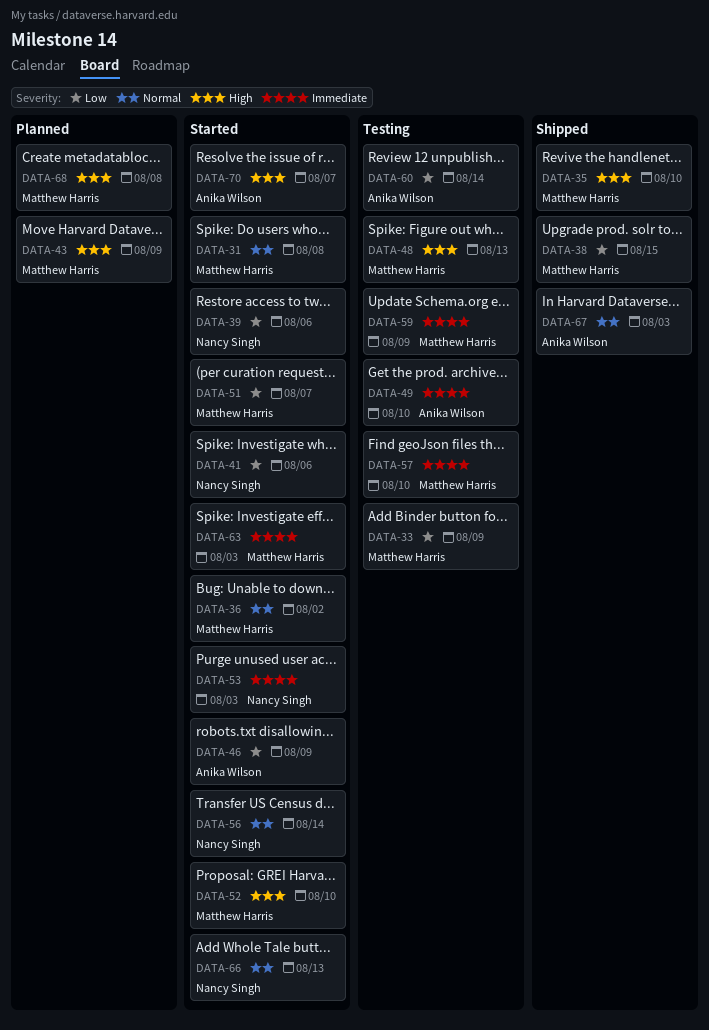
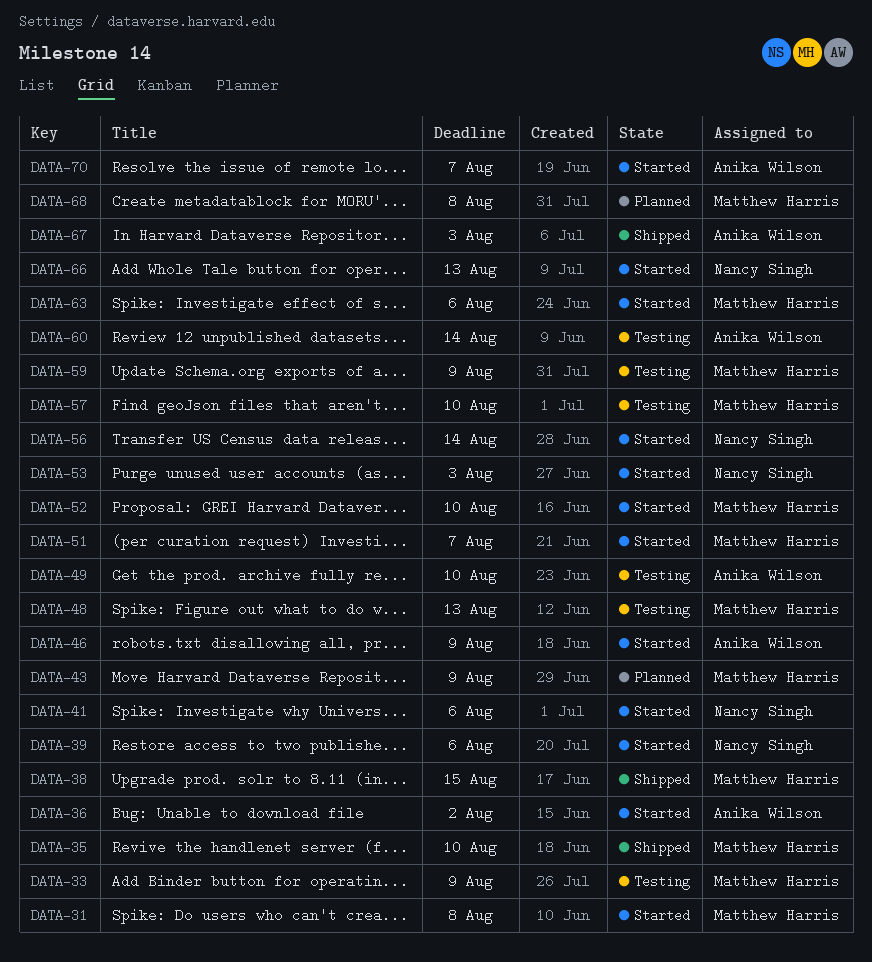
DATA-36, owner: Matthew Harris -> Anika Wilson
DATA-63, due: Aug 3 -> Aug 6

